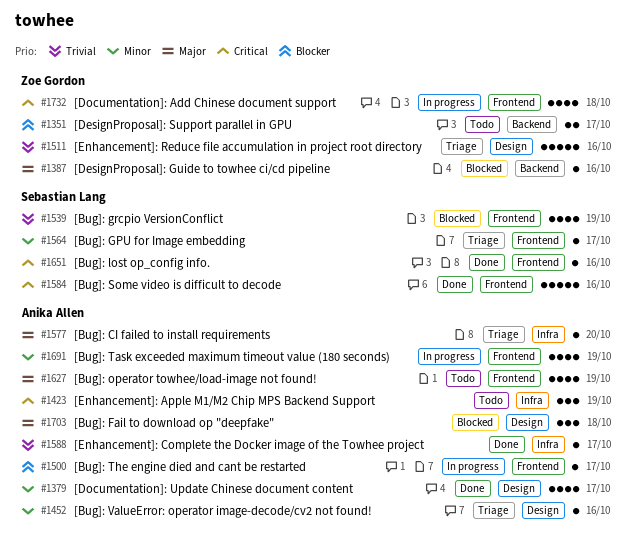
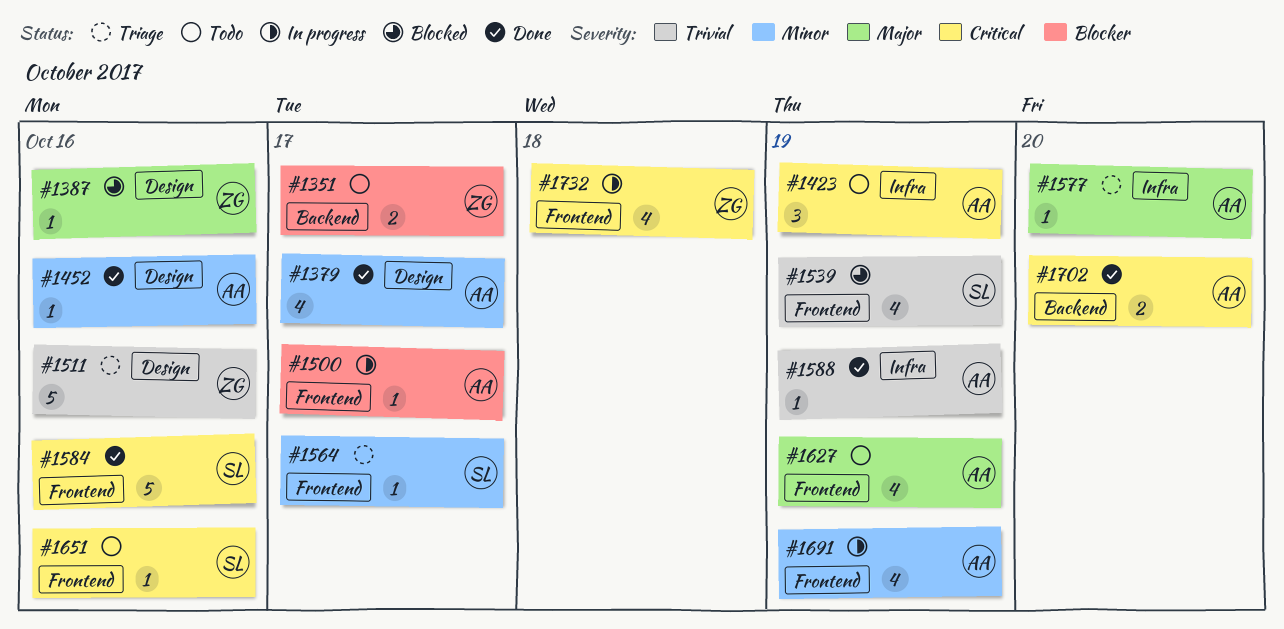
#1387, label: Backend -> Design
#1452, status: Triage -> Done
#1588, due: Oct 17 -> Oct 19
#1651, status: Done -> Todo
#1702: none -> present
#1703: present -> none

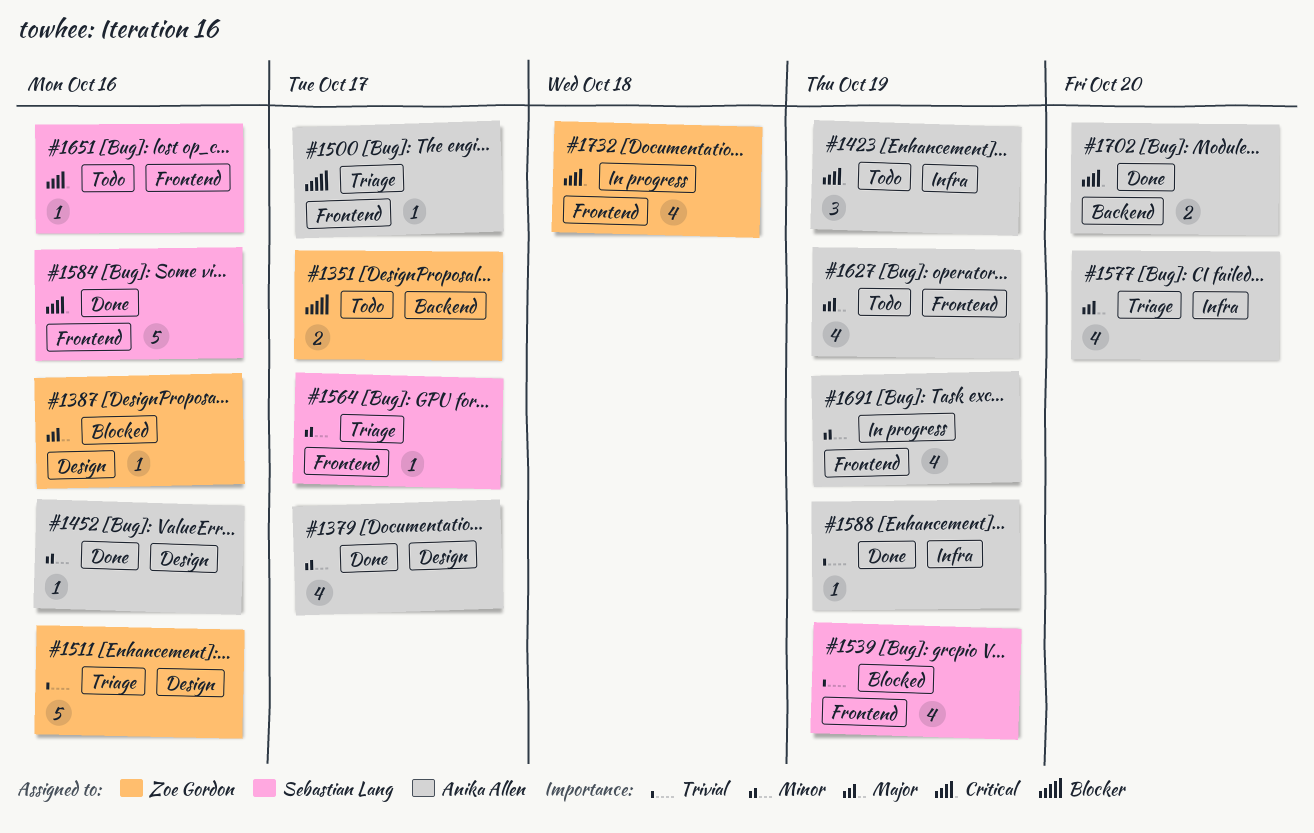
#1500, status: In progress -> Triage
#1577, estimate: 1 -> 4

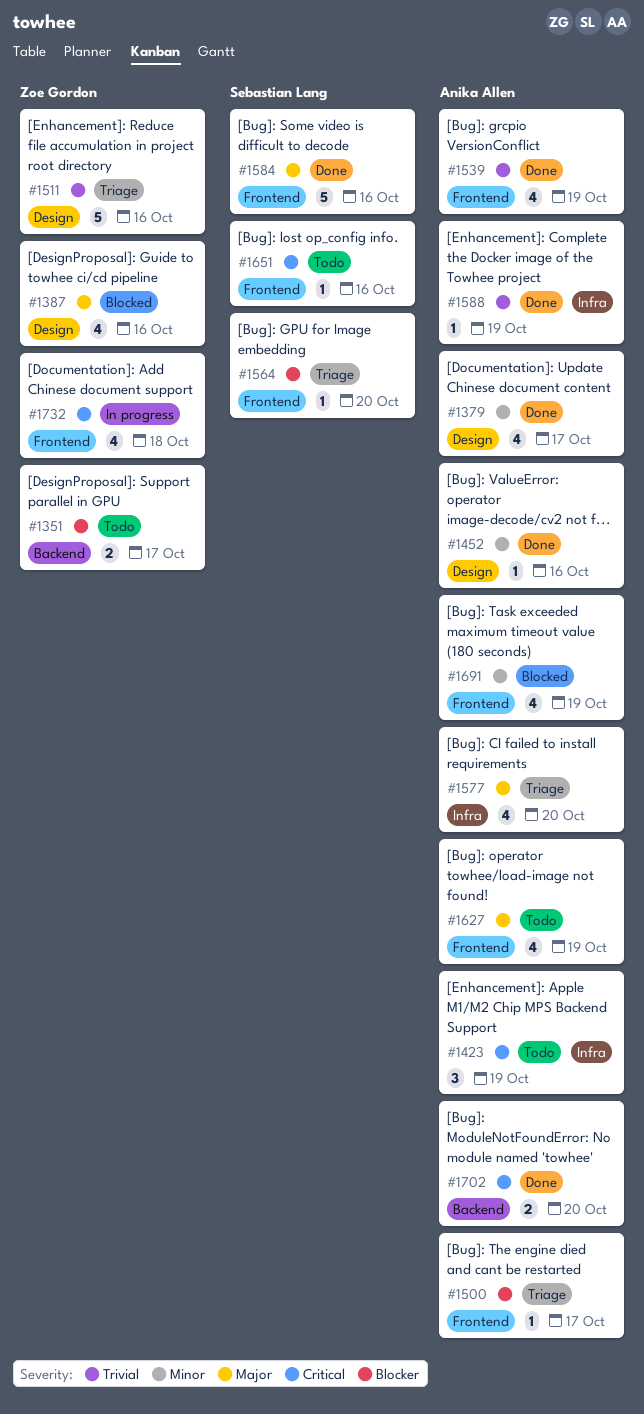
#1387, estimate: 1 -> 4
#1539, status: Blocked -> Done
#1539, owner: Sebastian Lang -> Anika Allen
#1564, priority: Minor -> Blocker
#1564, due: Oct 17 -> Oct 20
#1584, priority: Critical -> Major
#1691, status: In progress -> Blocked

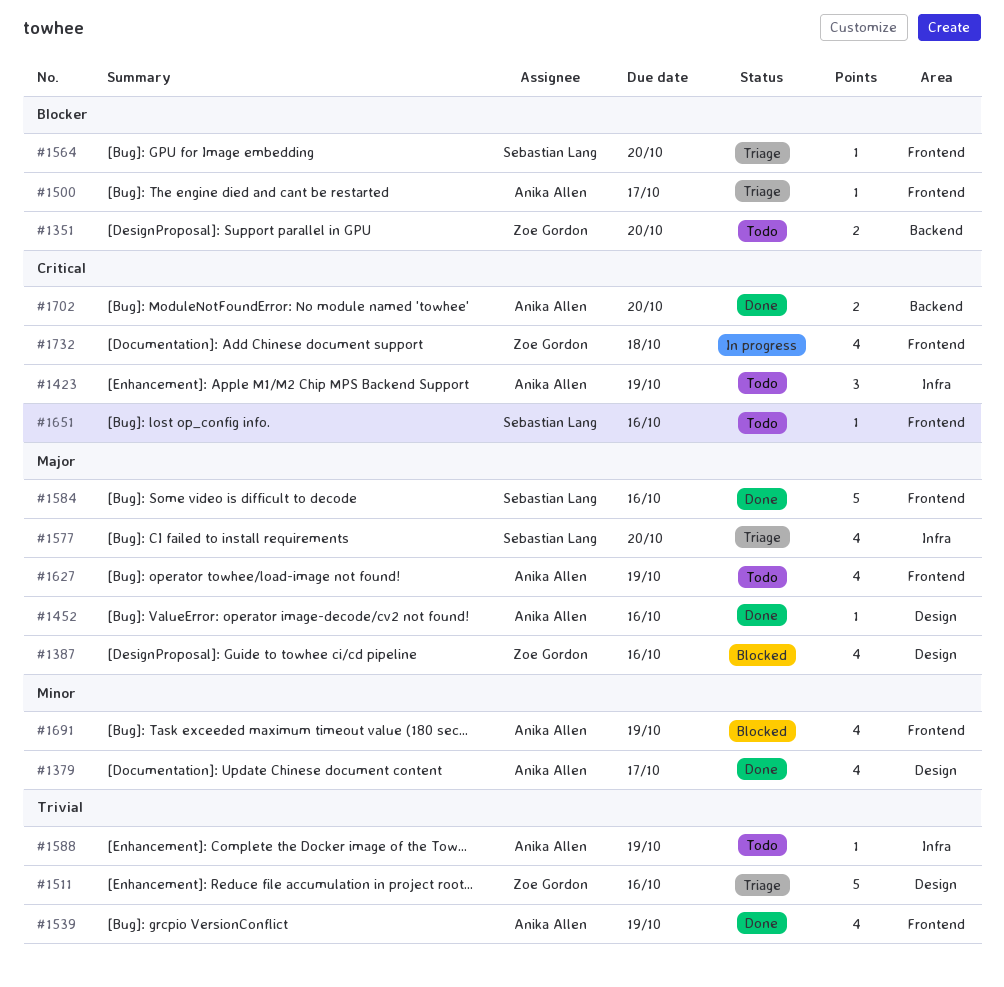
#1351, due: Oct 17 -> Oct 20
#1452, priority: Minor -> Major
#1577, owner: Anika Allen -> Sebastian Lang
#1588, status: Done -> Todo

